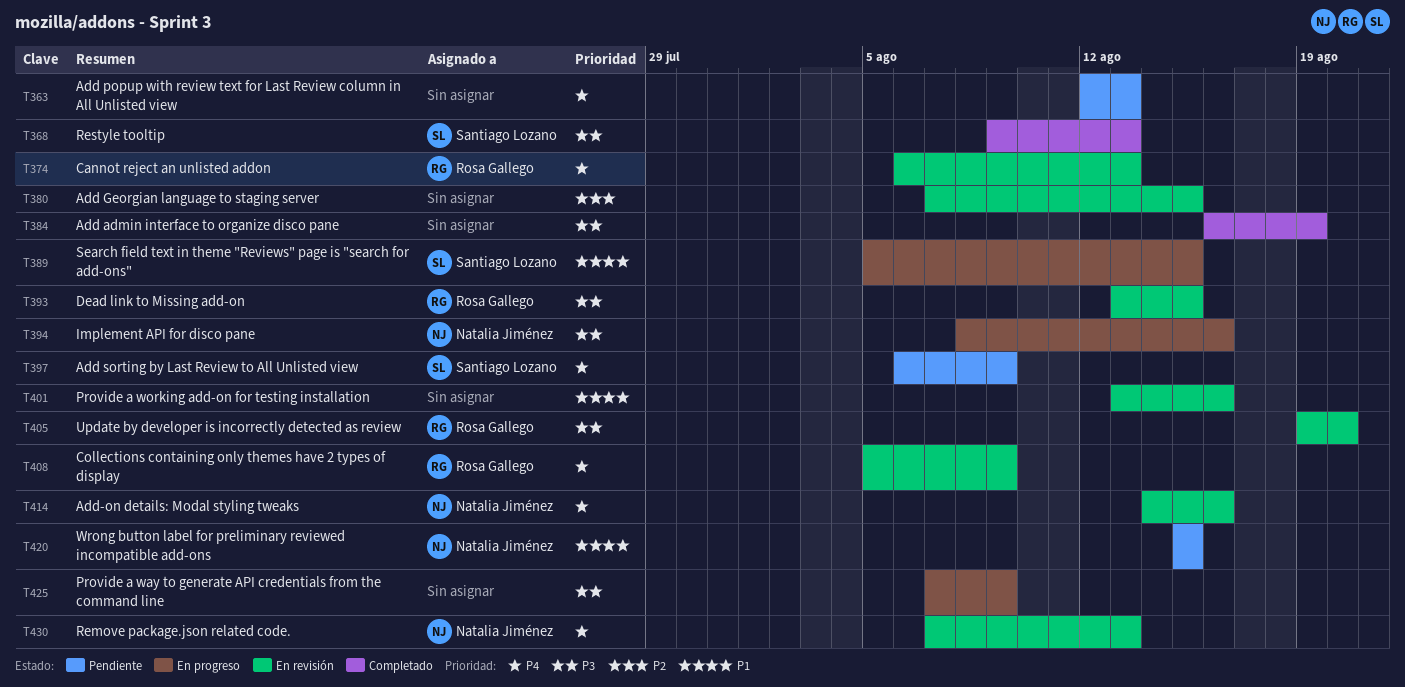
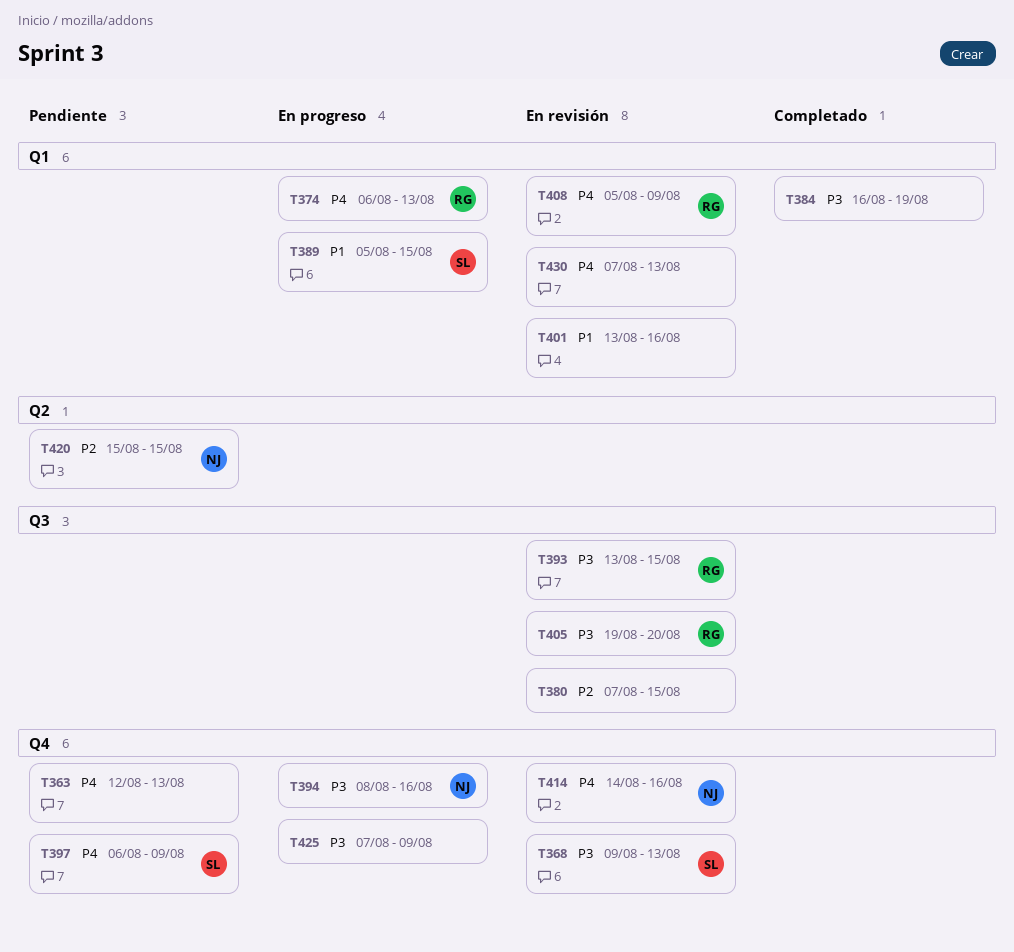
T368, status: Completado -> En revisión
T374, status: En revisión -> En progreso
T420, priority: P1 -> P2
T430, owner: Natalia Jiménez -> none

